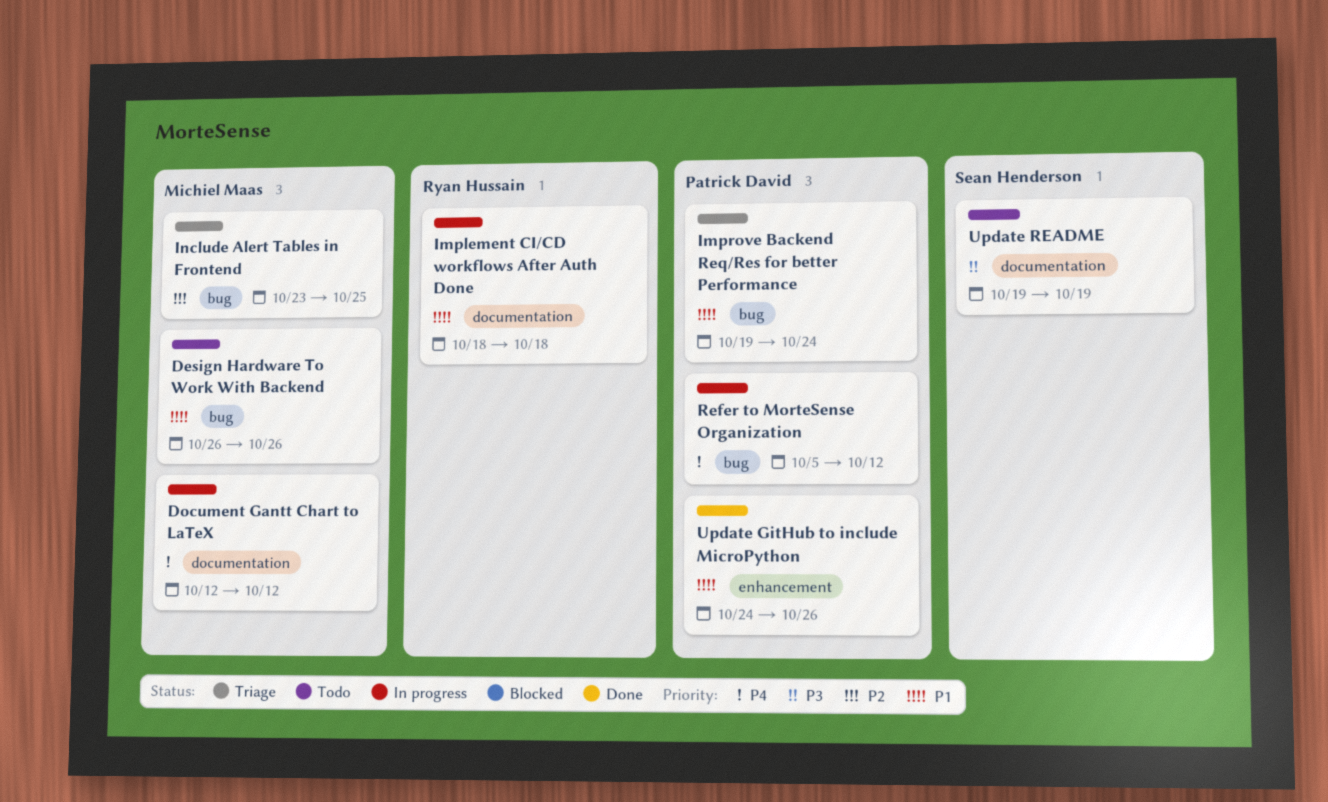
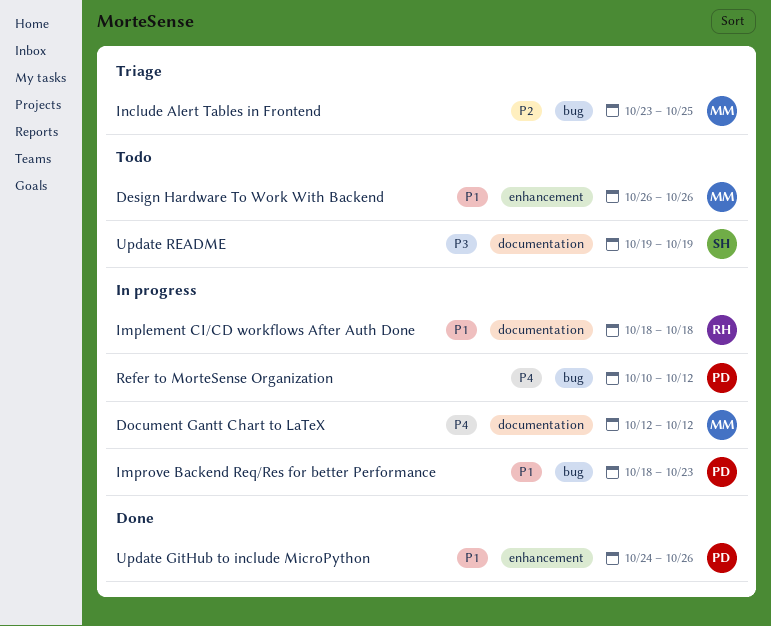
Design Hardware To Work With Backend, label: bug -> enhancement
Improve Backend Req/Res for better Performance, status: Triage -> In progress
Improve Backend Req/Res for better Performance, start: Oct 19 -> Oct 18
Improve Backend Req/Res for better Performance, due: Oct 24 -> Oct 23
Refer to MorteSense Organization, start: Oct 5 -> Oct 10

